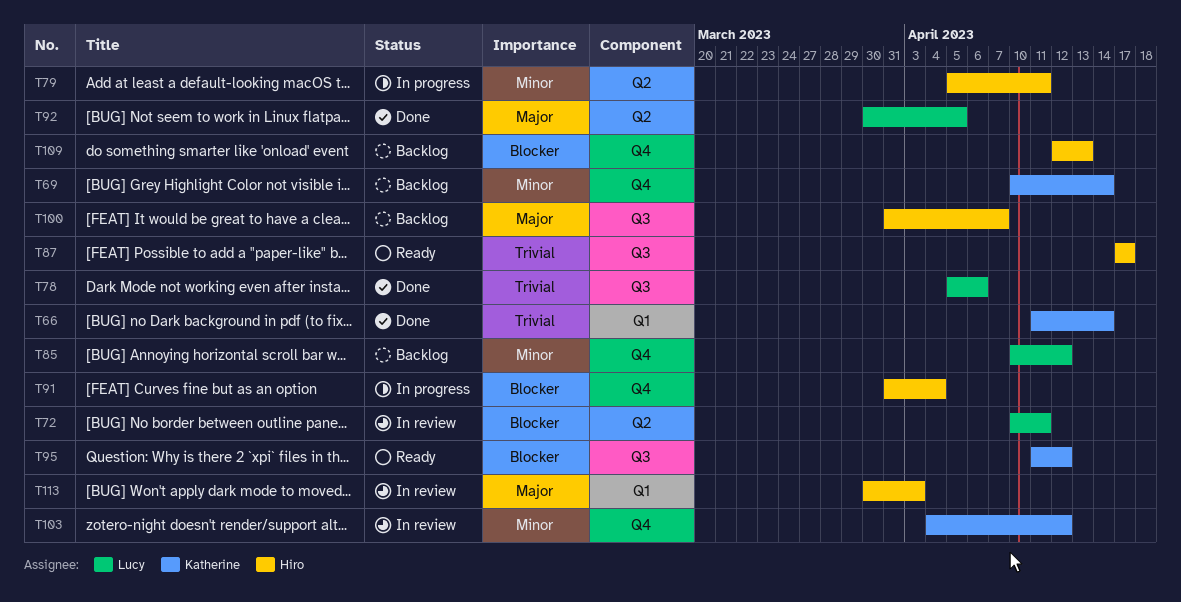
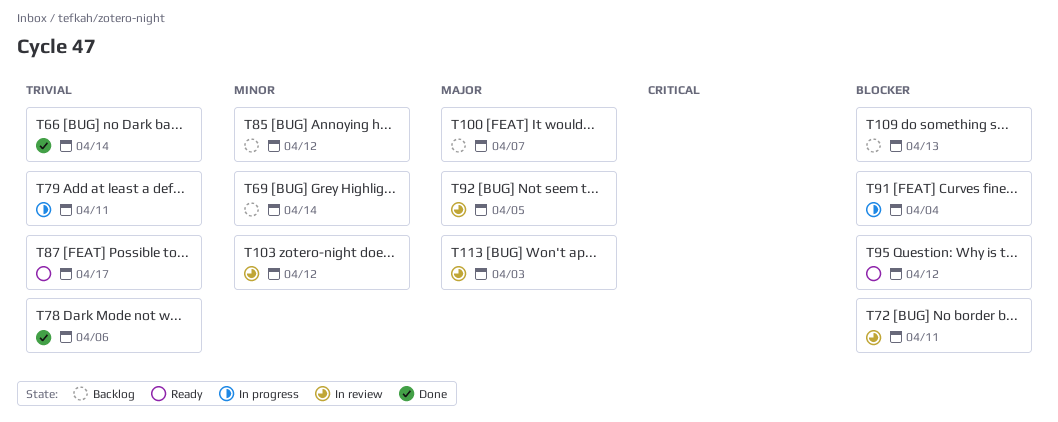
T79, priority: Minor -> Trivial
T92, status: Done -> In review

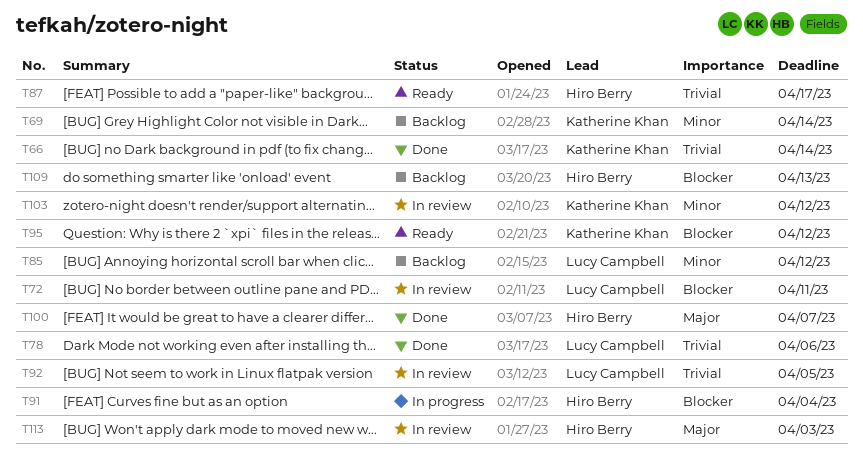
T79: present -> none
T92, priority: Major -> Trivial
T100, status: Backlog -> Done

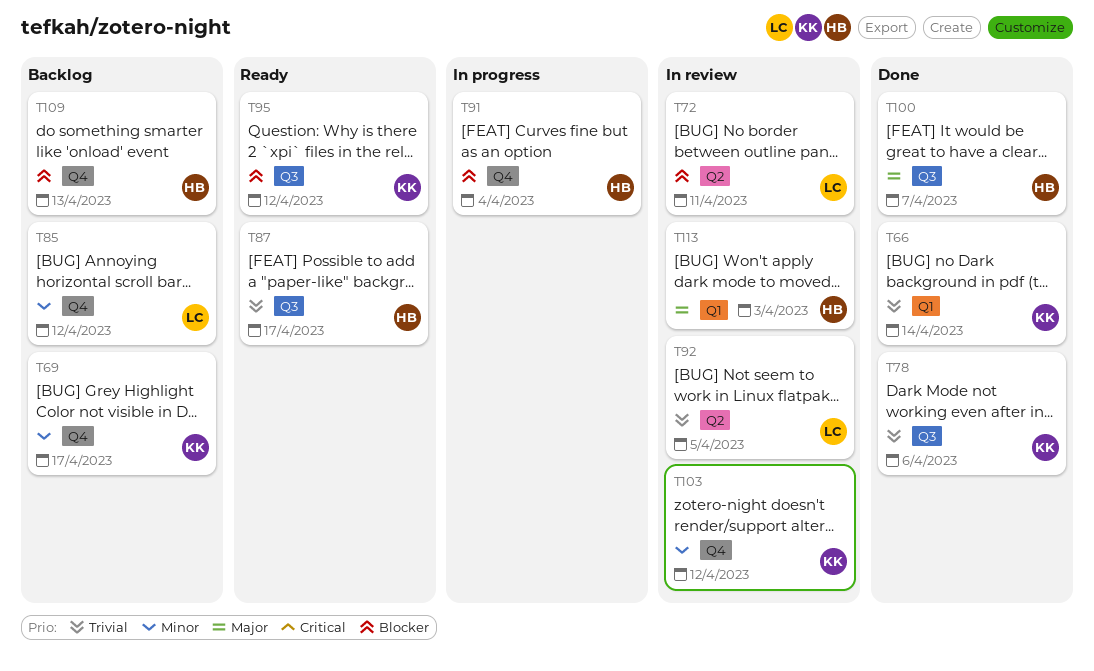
T69, due: Apr 14 -> Apr 17
T78, owner: Lucy Campbell -> Katherine Khan

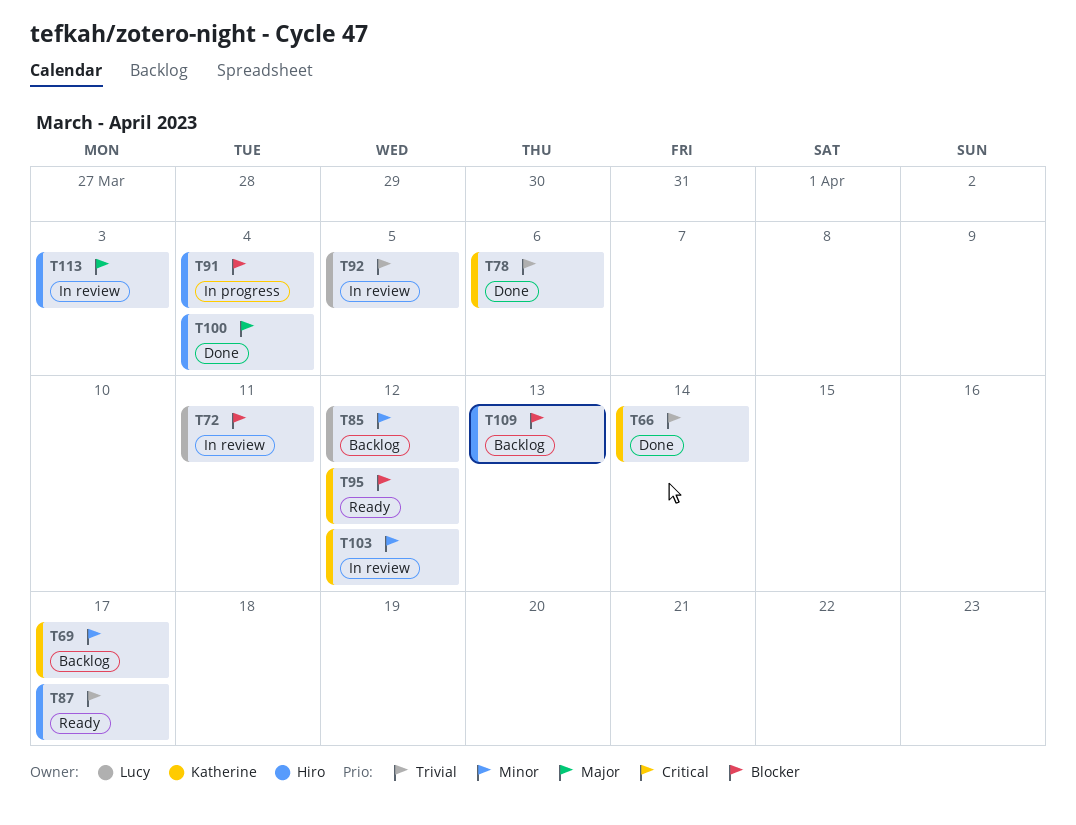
T100, due: Apr 7 -> Apr 4

